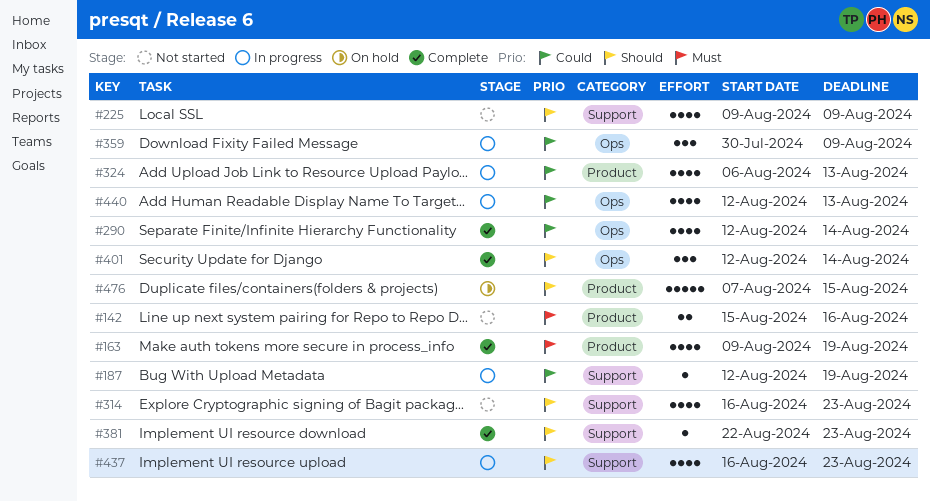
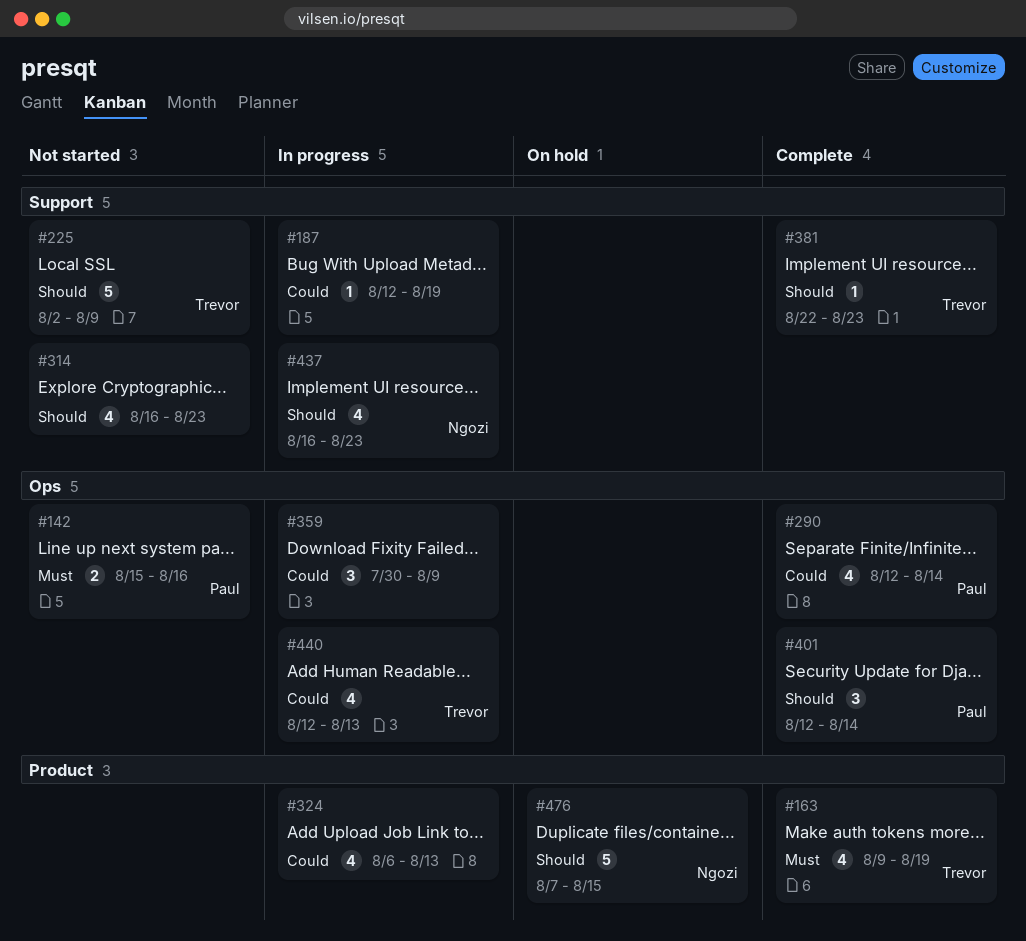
#142, label: Product -> Ops
#225, estimate: 4 -> 5
#225, start: Aug 9 -> Aug 2

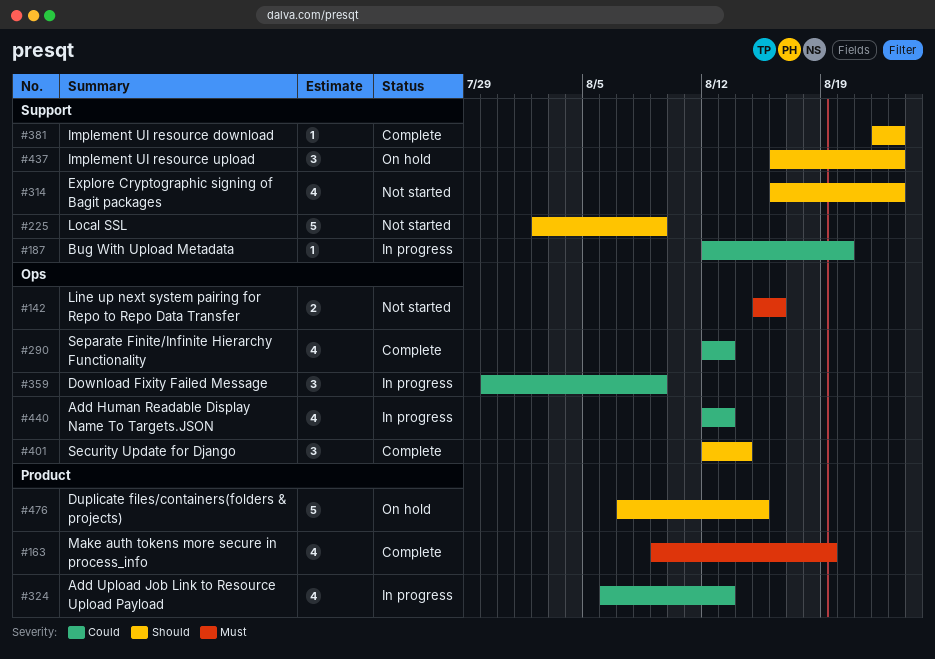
#187, due: Aug 19 -> Aug 20
#290, due: Aug 14 -> Aug 13
#437, status: In progress -> On hold
#437, estimate: 4 -> 3

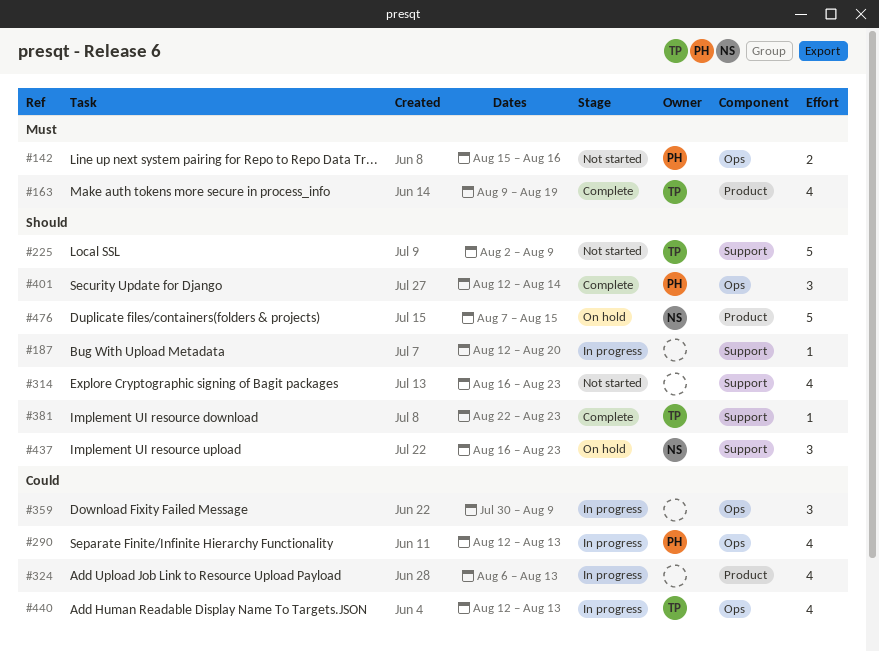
#187, priority: Could -> Should
#290, status: Complete -> In progress

